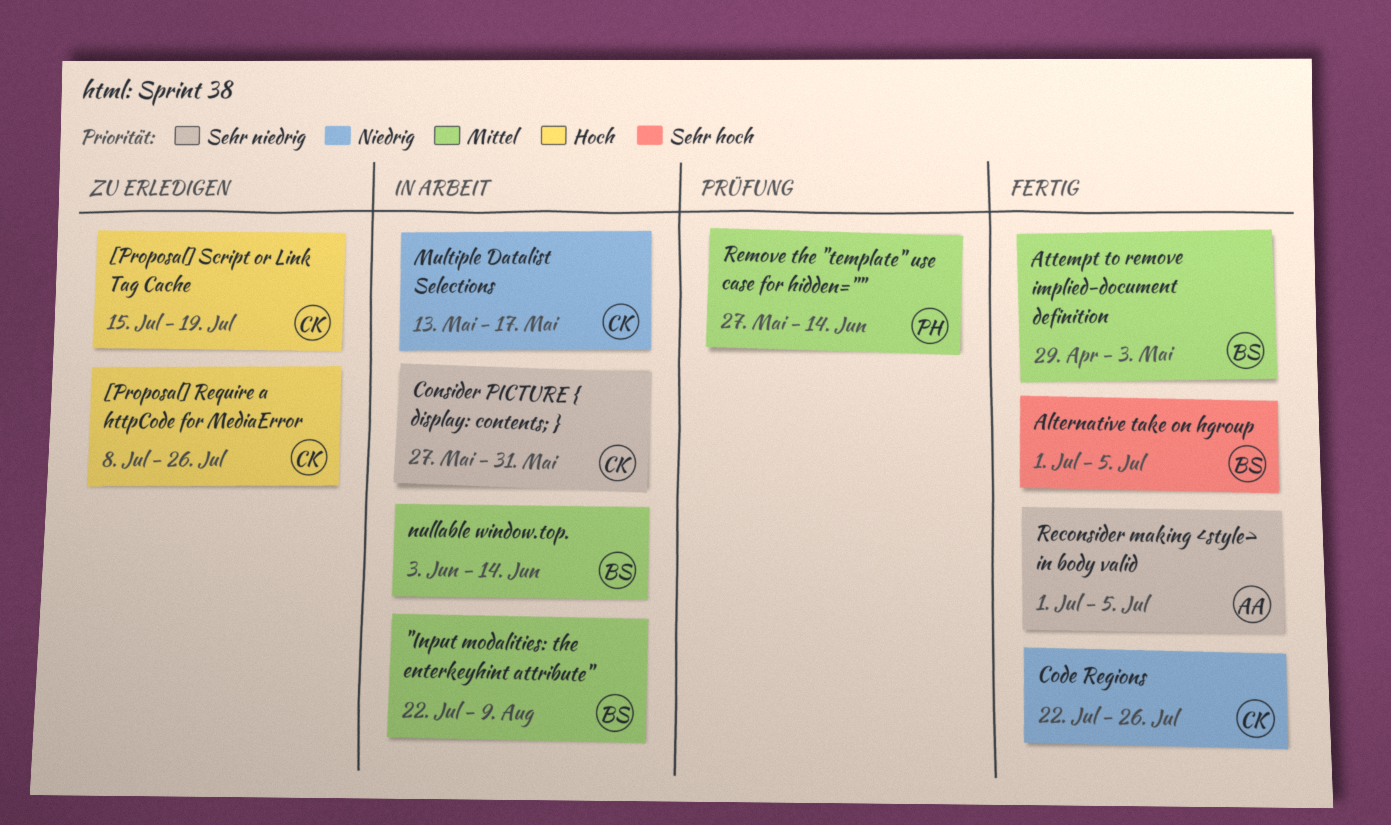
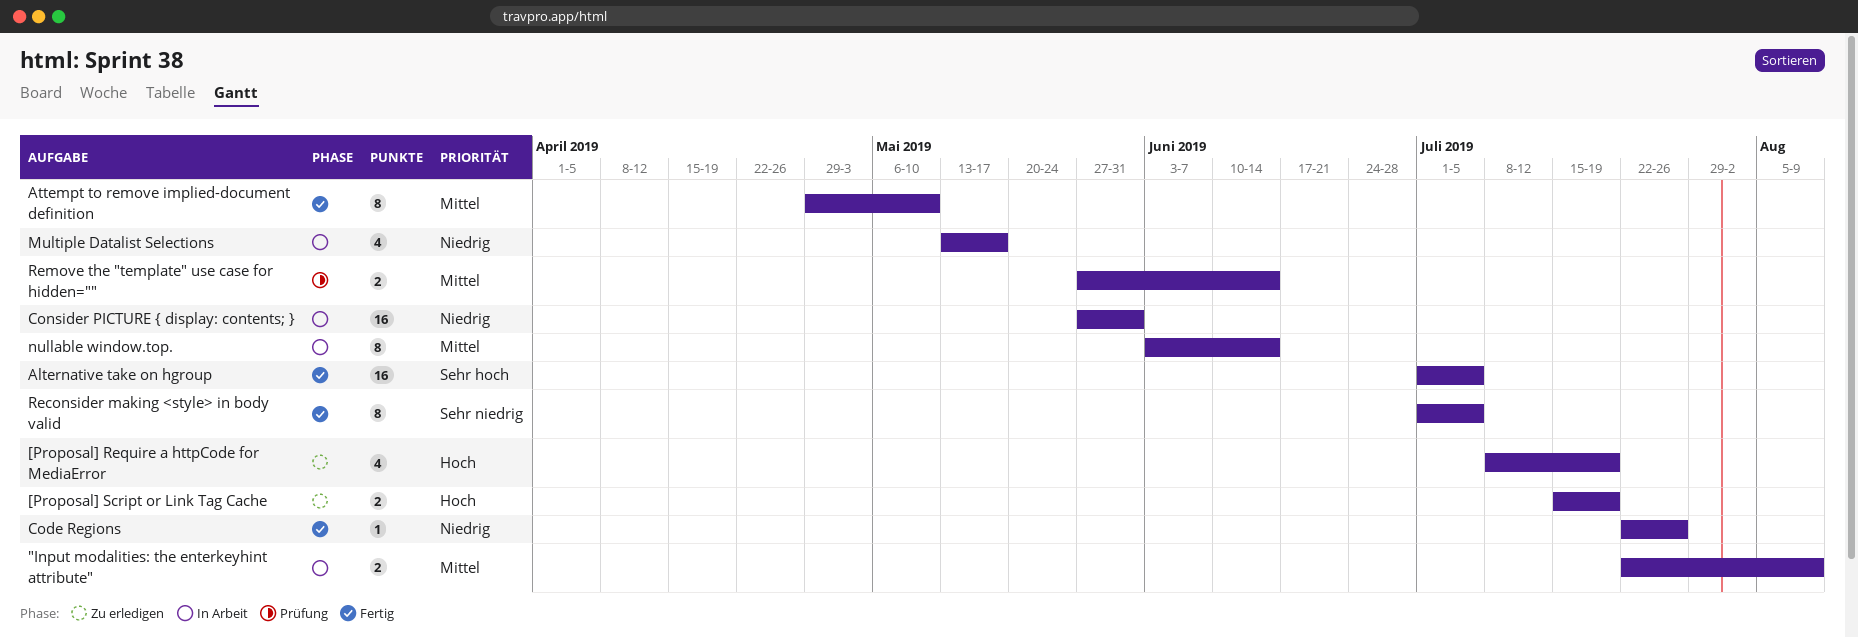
[Proposal] Require a httpCode for MediaError, due: Jul 26 -> Jul 19
Attempt to remove implied-document definition, due: May 3 -> May 10
Consider PICTURE { display: contents; }, priority: Sehr niedrig -> Niedrig

